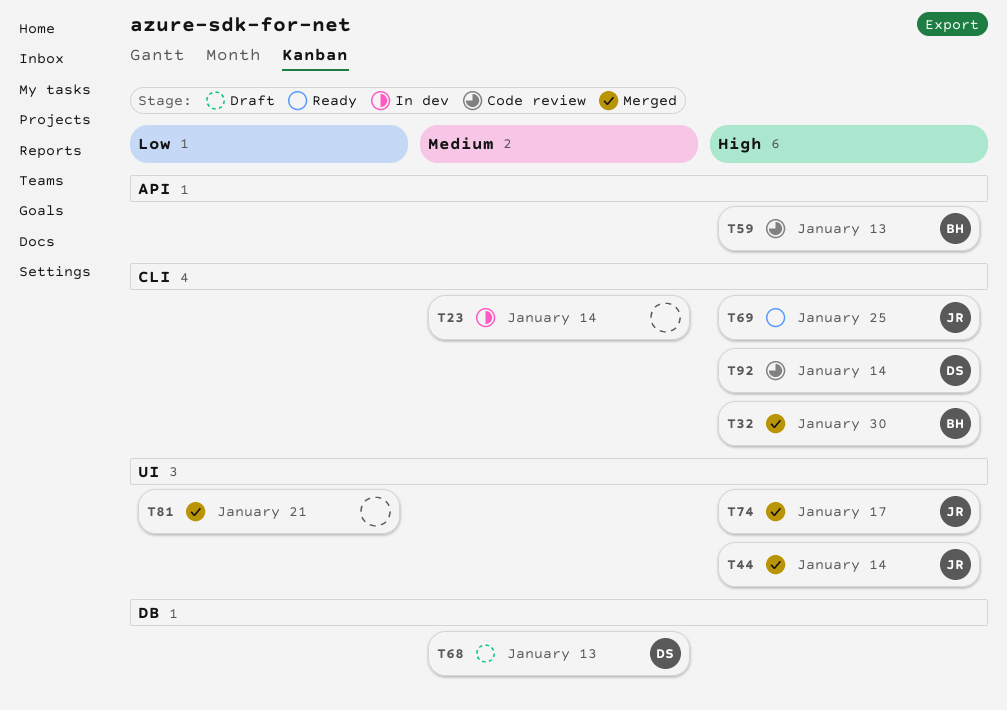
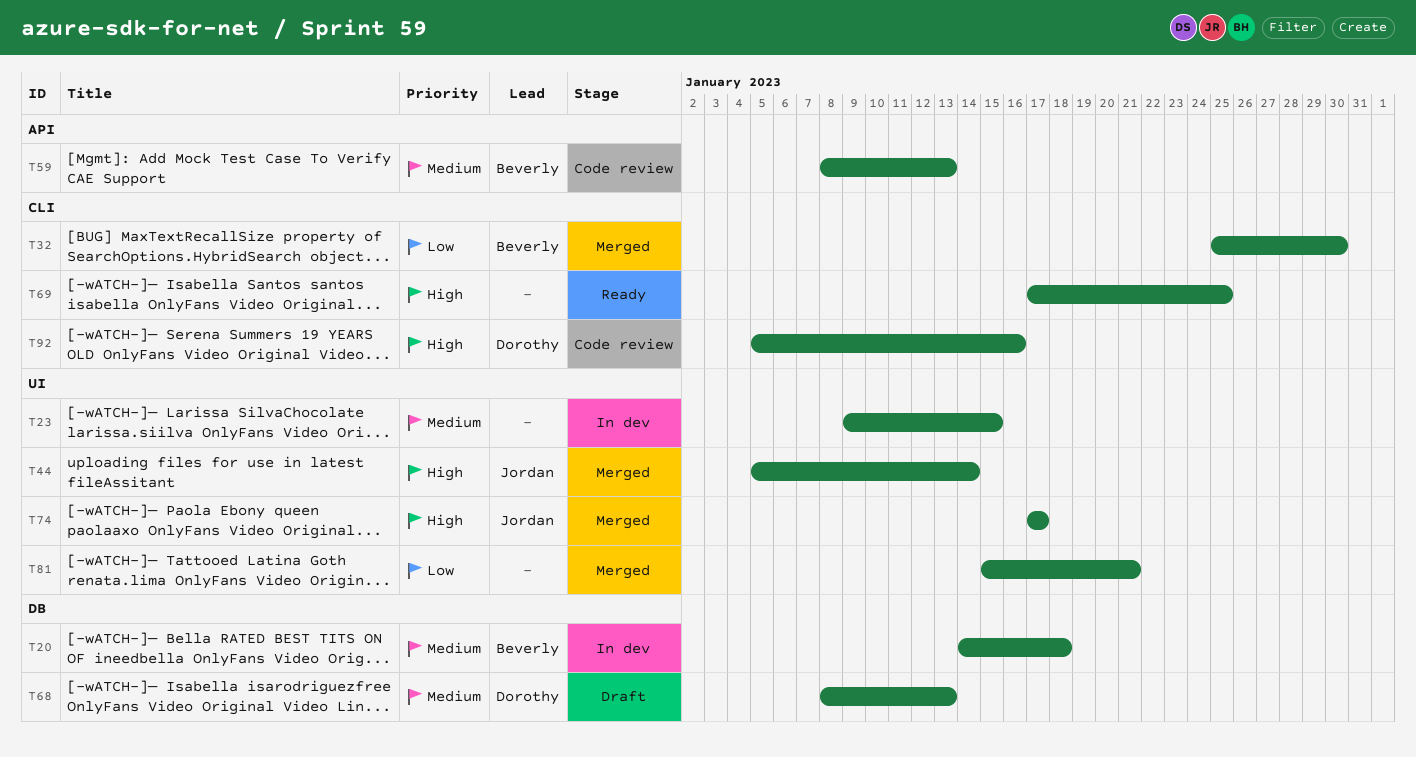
T20: none -> present
T23, label: CLI -> UI
T23, due: Jan 14 -> Jan 15
T32, priority: High -> Low
T59, priority: High -> Medium
T69, owner: Jordan -> none
T92, due: Jan 14 -> Jan 16

